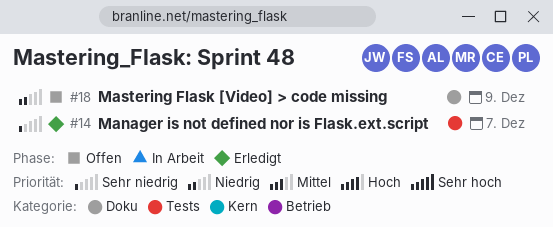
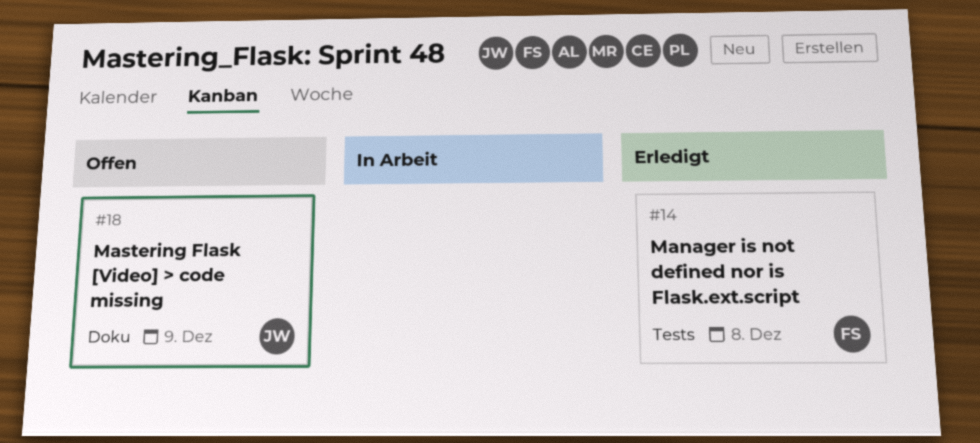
#14, due: Dec 7 -> Dec 8

